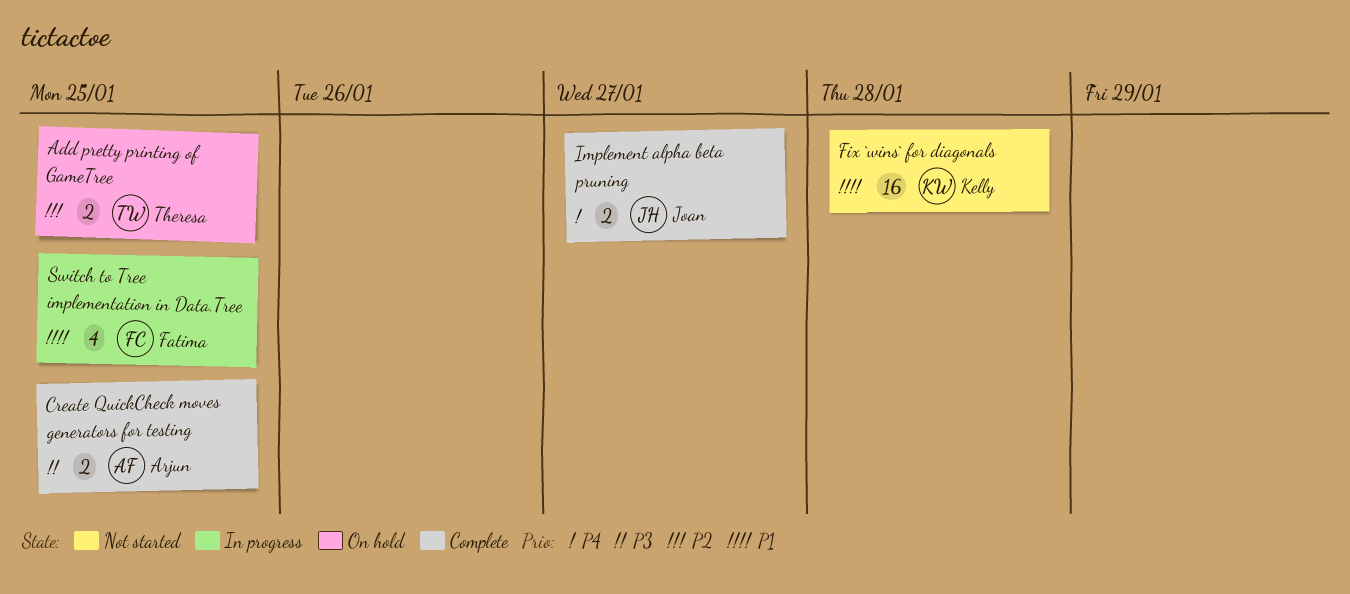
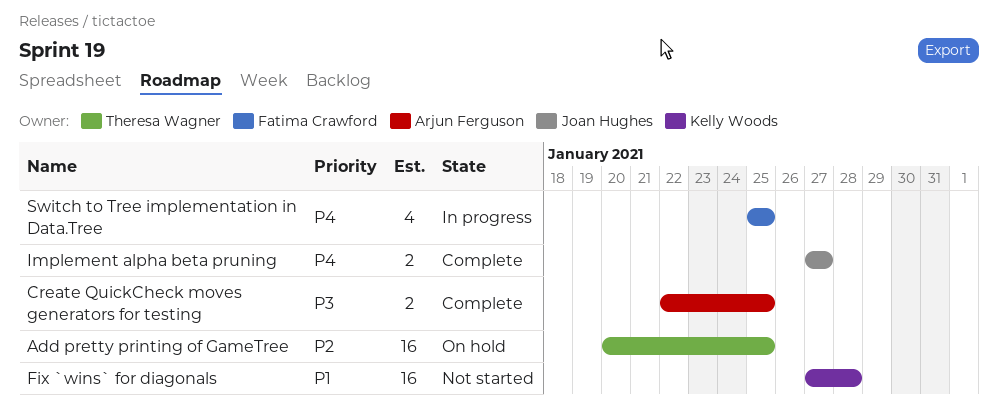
Add pretty printing of GameTree, estimate: 2 -> 16
Switch to Tree implementation in Data.Tree, priority: P1 -> P4

